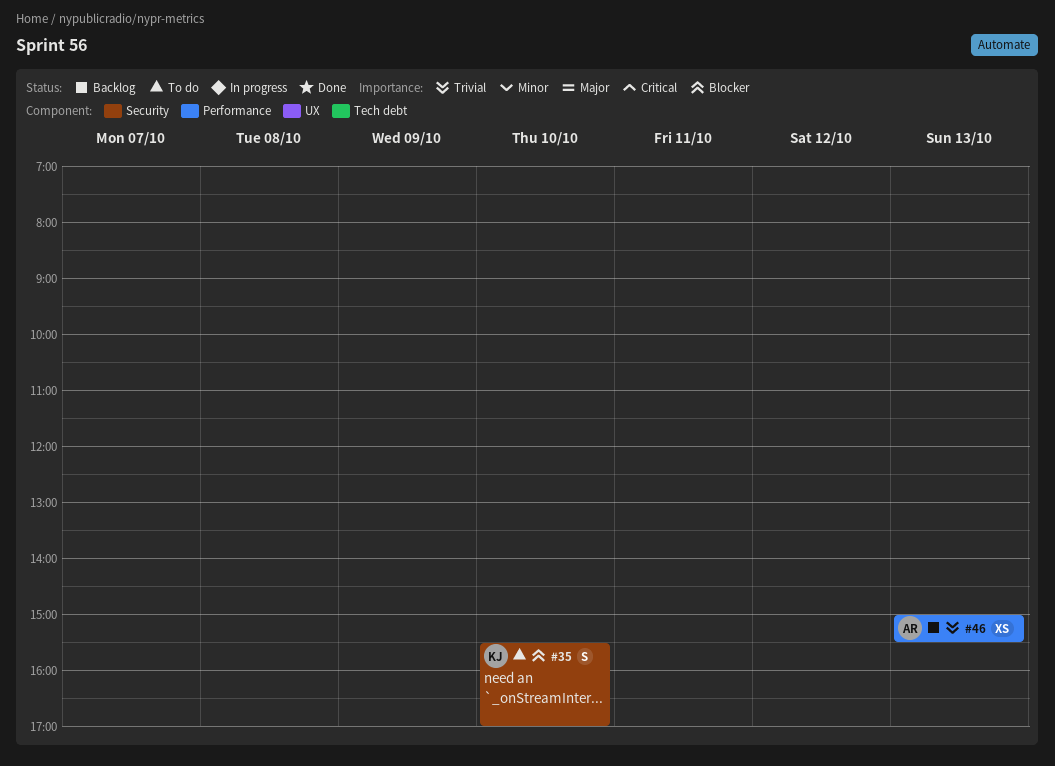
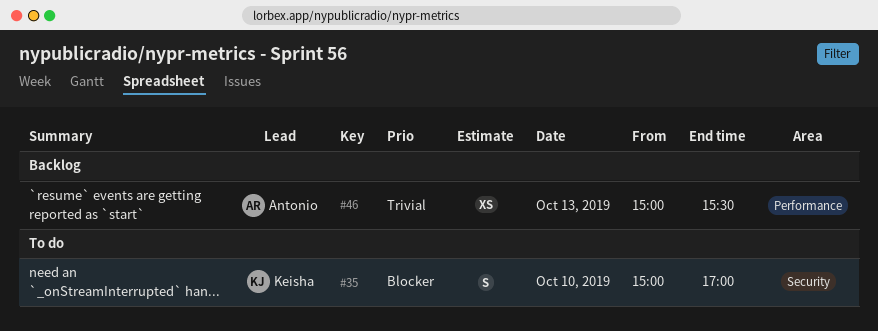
#35, begins: 15:30 -> 15:00

